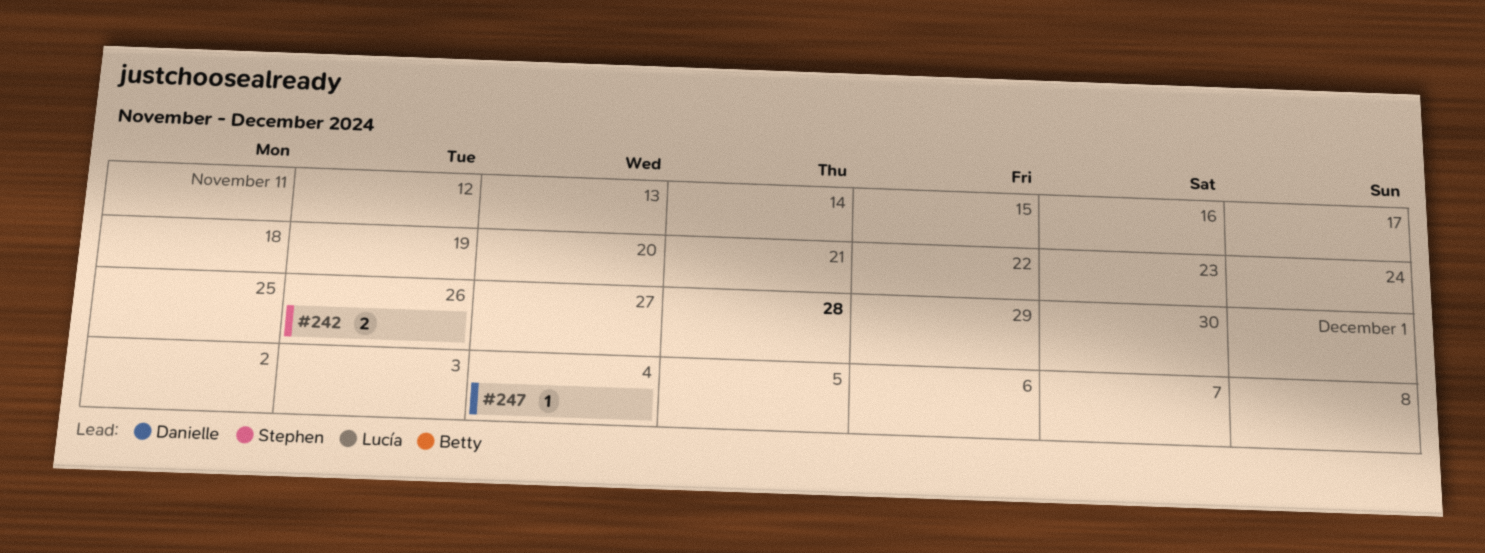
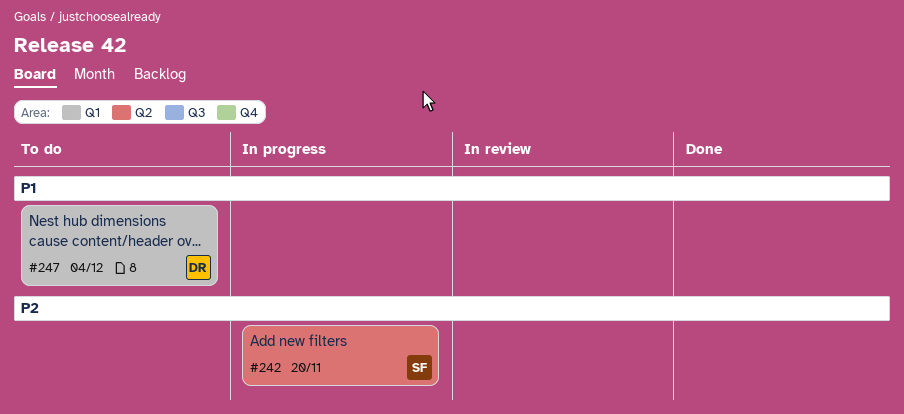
#242, due: Nov 26 -> Nov 20

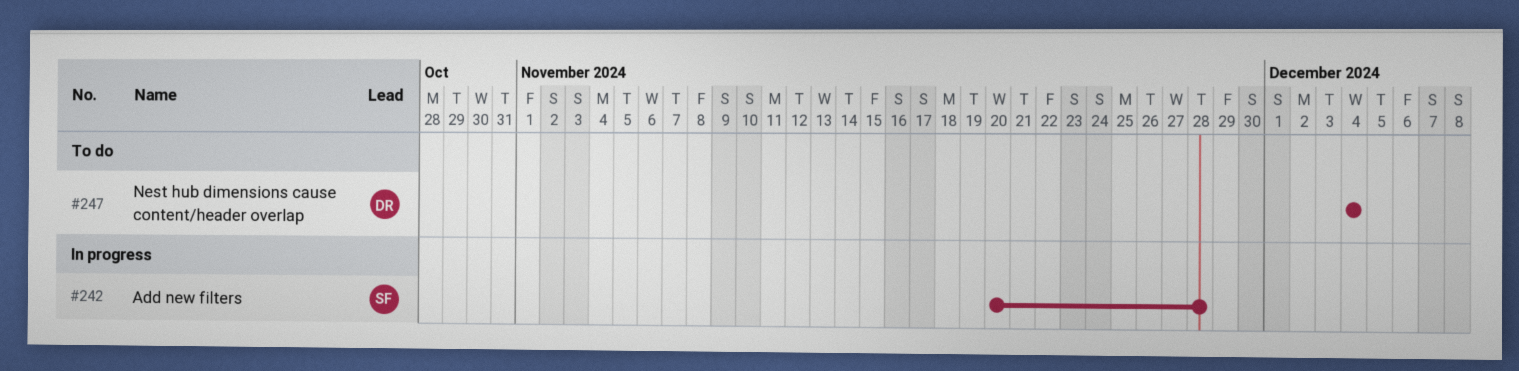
#242, due: Nov 20 -> Nov 28

